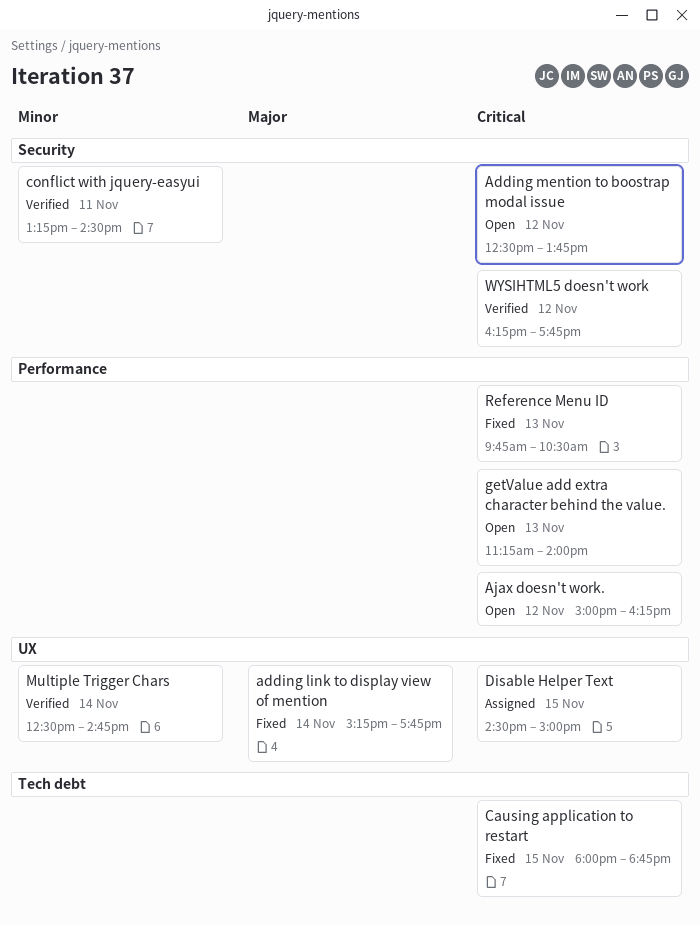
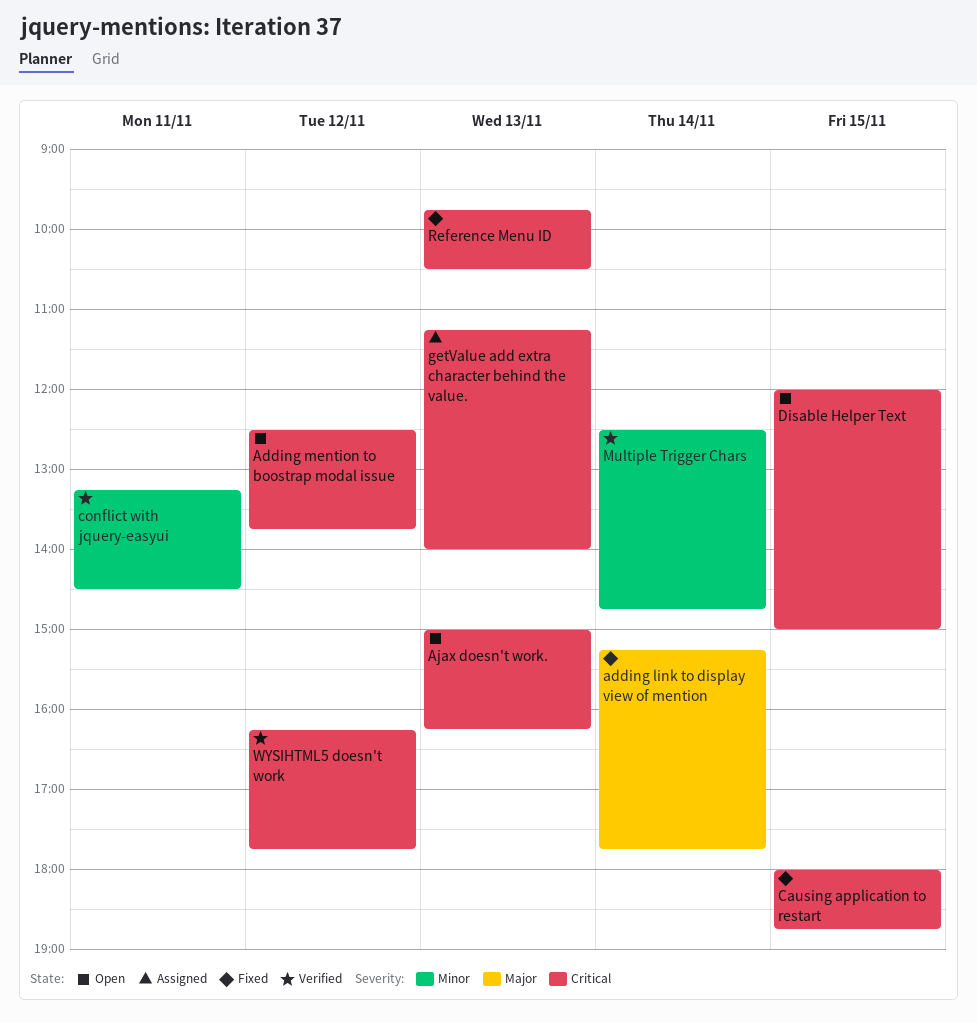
Ajax doesn't work., day: Nov 12 -> Nov 13
Disable Helper Text, status: Assigned -> Open
Disable Helper Text, begins: 14:30 -> 12:00
getValue add extra character behind the value., status: Open -> Assigned

